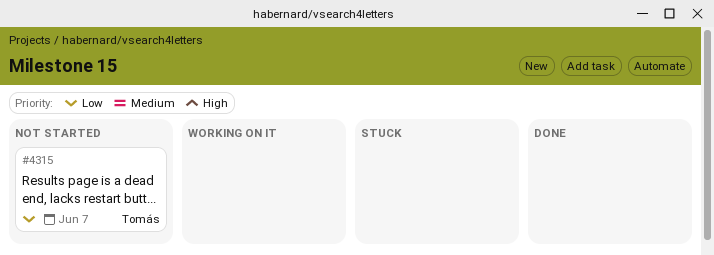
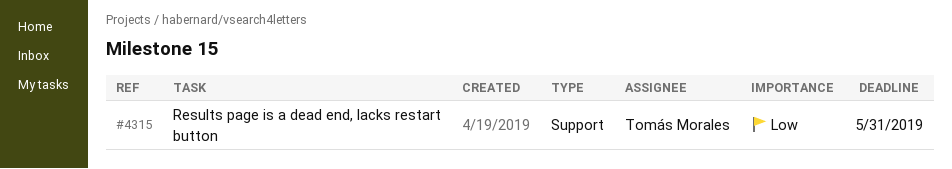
#4315, due: Jun 7 -> May 31

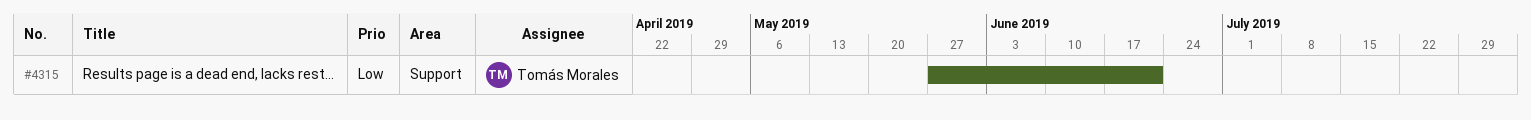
#4315, due: May 31 -> Jun 21

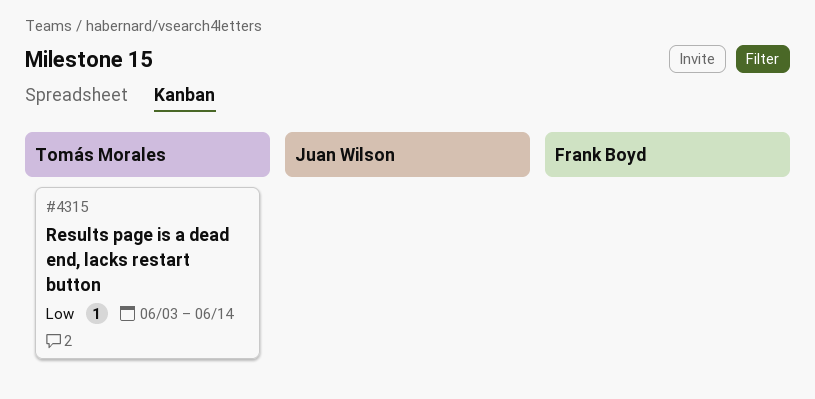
#4315, start: May 27 -> Jun 3
#4315, due: Jun 21 -> Jun 14

